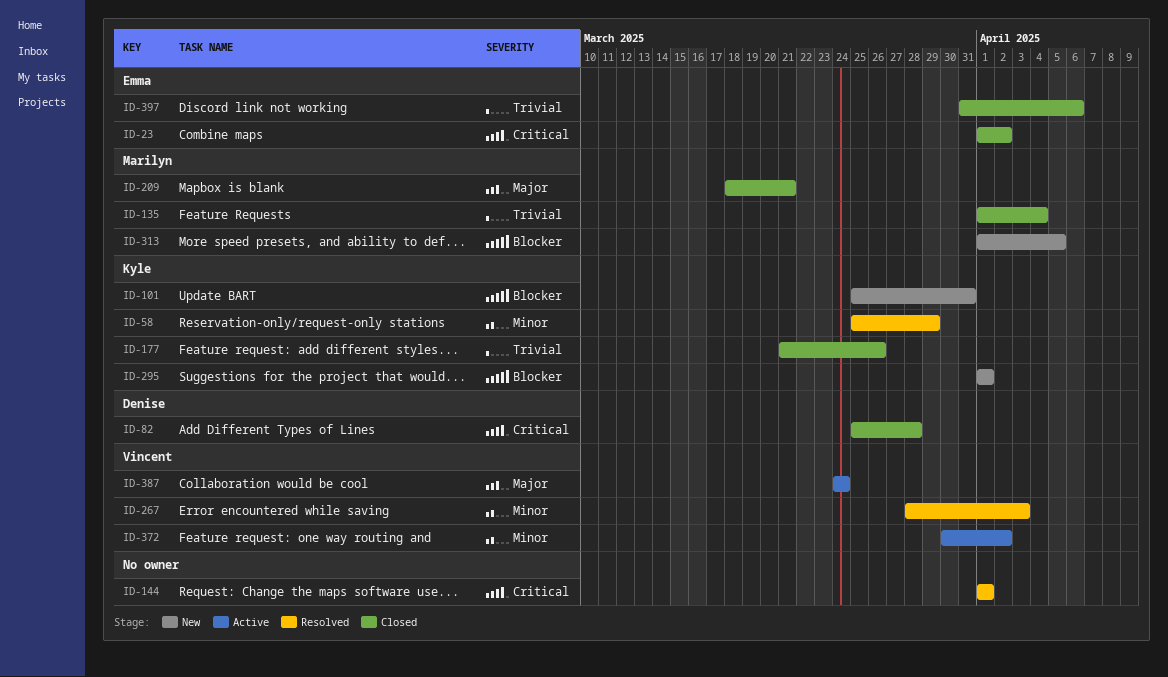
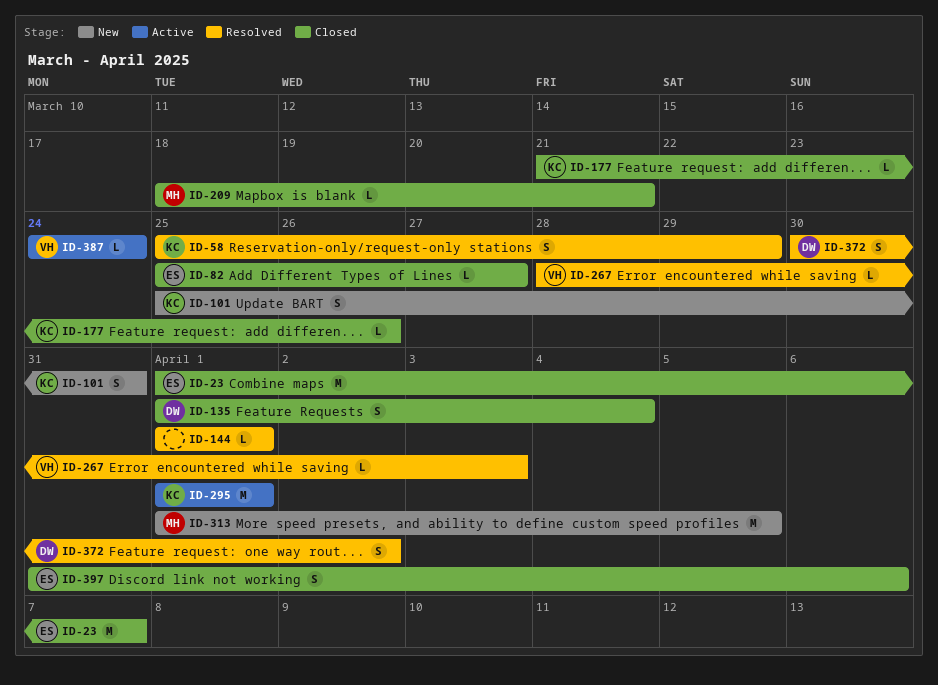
ID-23, due: Apr 2 -> Apr 7
ID-82, owner: Denise -> Emma
ID-82, due: Mar 28 -> Mar 27
ID-135, owner: Marilyn -> Denise
ID-295, status: New -> Active
ID-372, status: Active -> Resolved
ID-372, owner: Vincent -> Denise

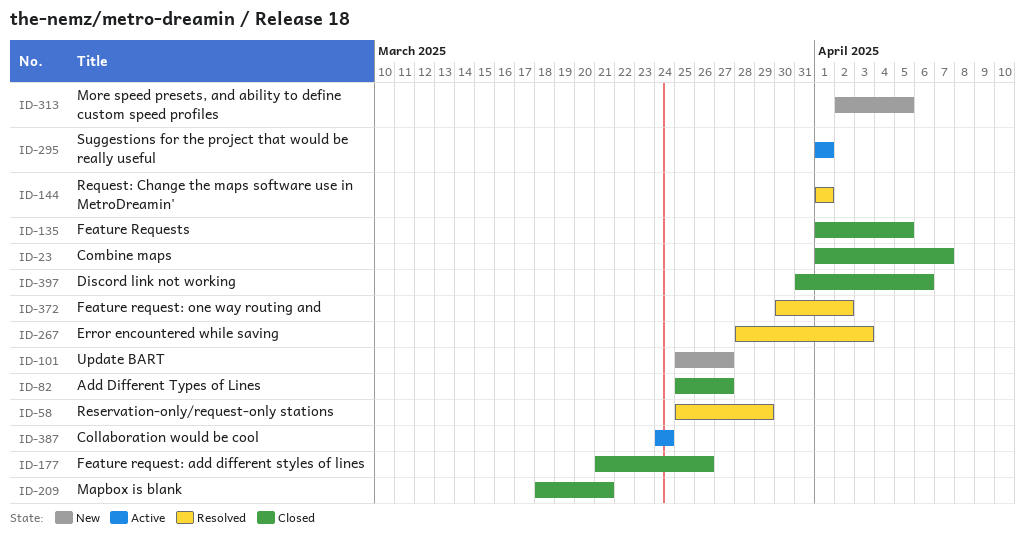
ID-101, due: Mar 31 -> Mar 27
ID-135, due: Apr 4 -> Apr 5
ID-313, start: Apr 1 -> Apr 2

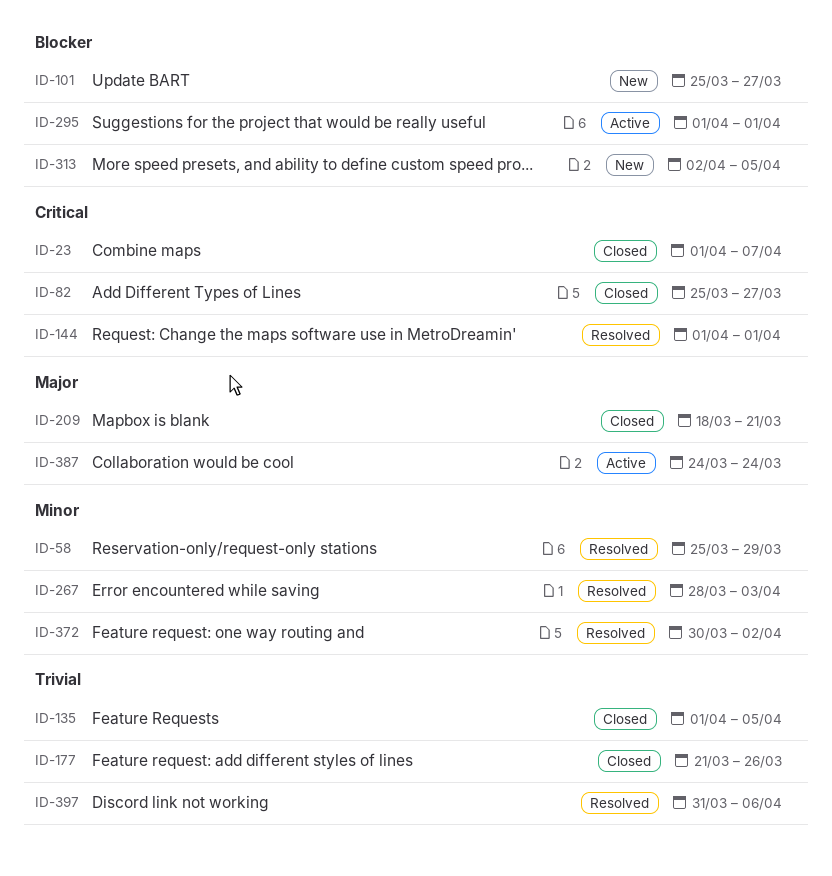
ID-397, status: Closed -> Resolved

